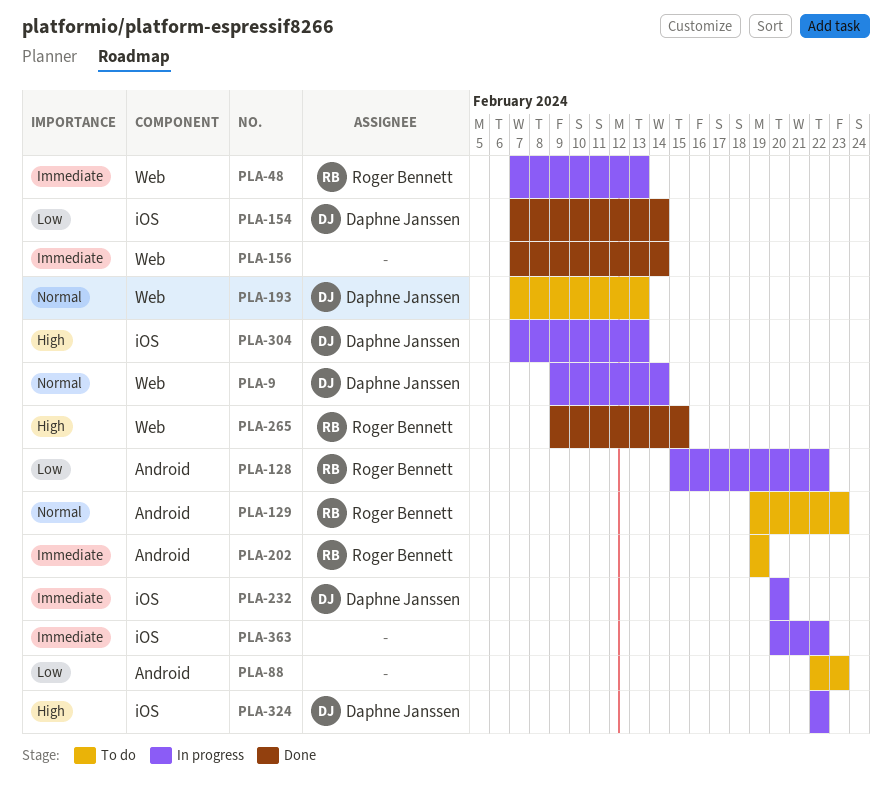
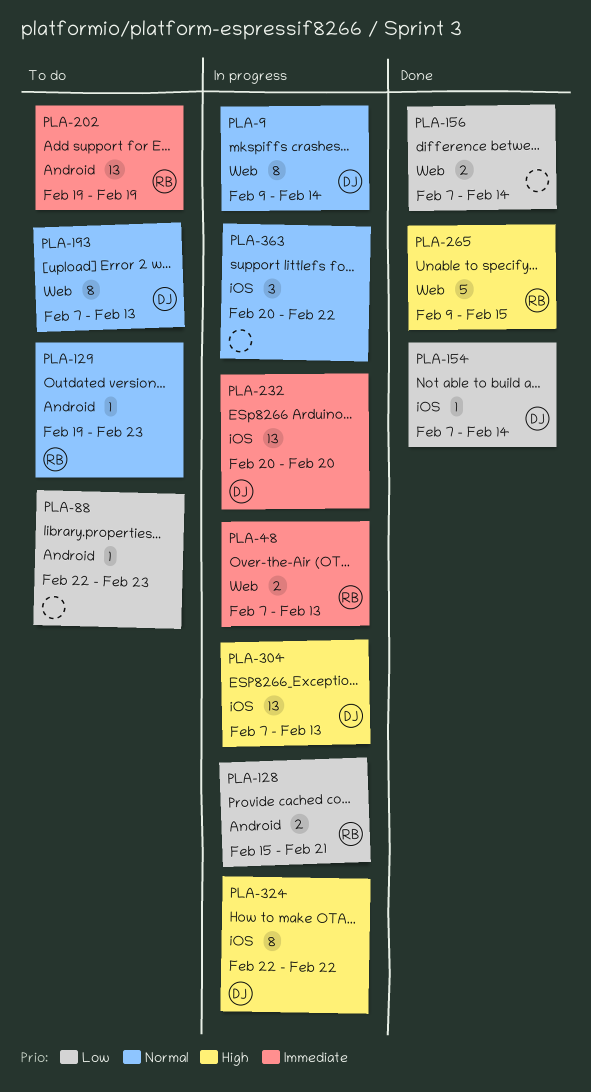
PLA-128, due: Feb 22 -> Feb 21
PLA-156, priority: Immediate -> Low
PLA-363, priority: Immediate -> Normal

